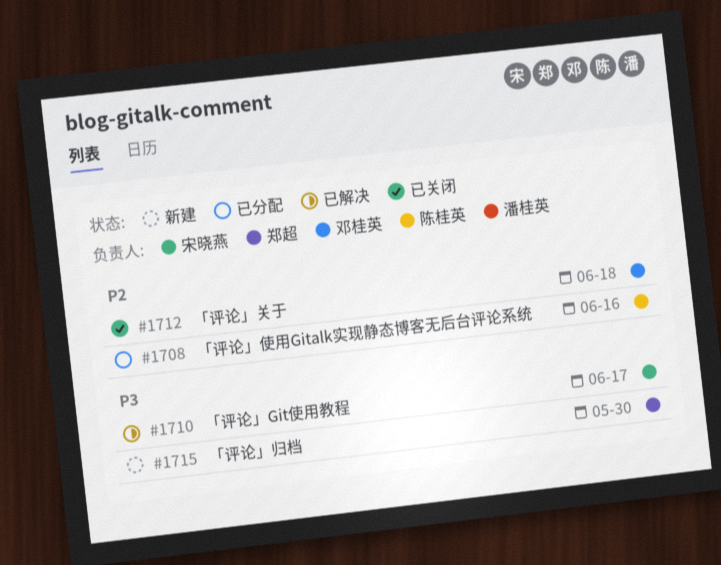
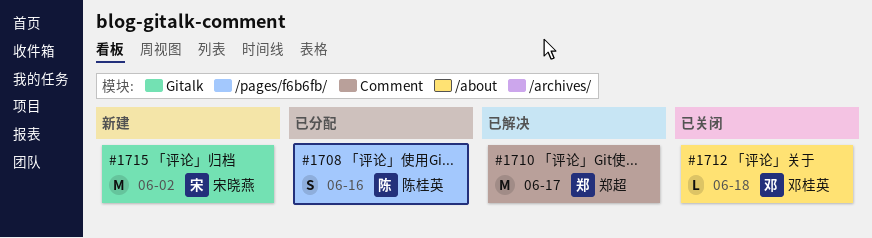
#1710, owner: 宋晓燕 -> 郑超
#1715, owner: 郑超 -> 宋晓燕
#1715, due: May 30 -> Jun 2

